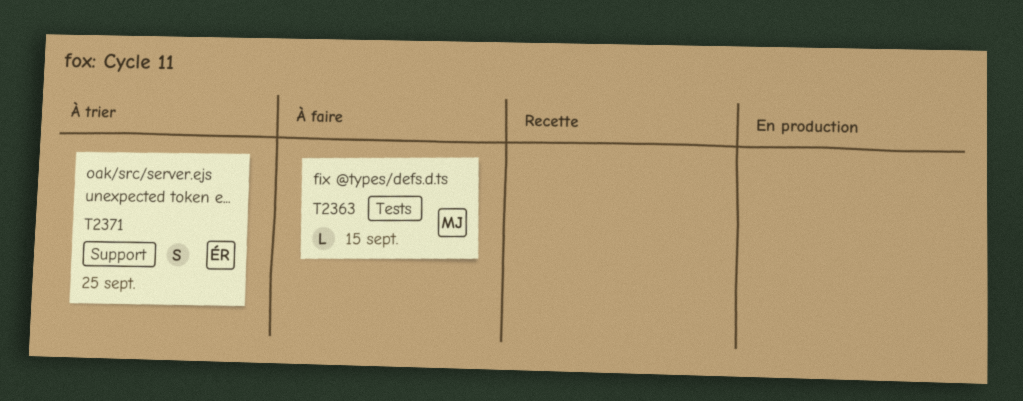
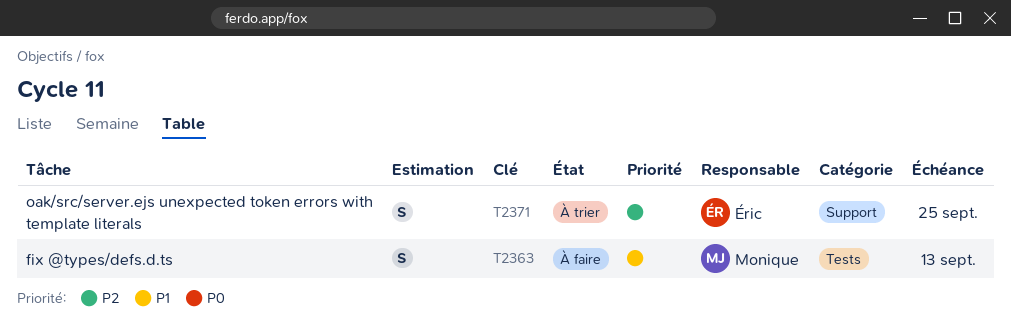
T2363, estimate: L -> S
T2363, due: Sep 15 -> Sep 13

